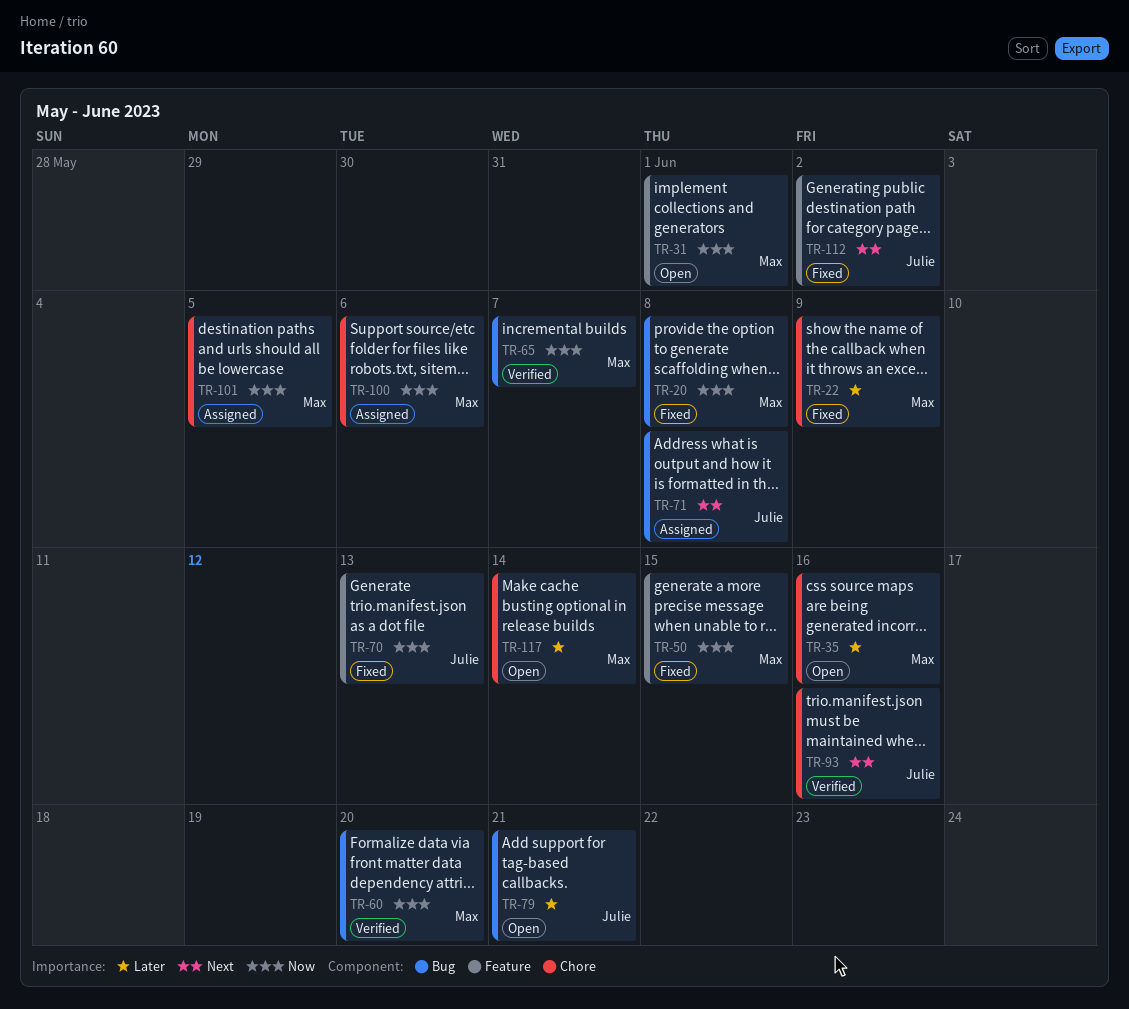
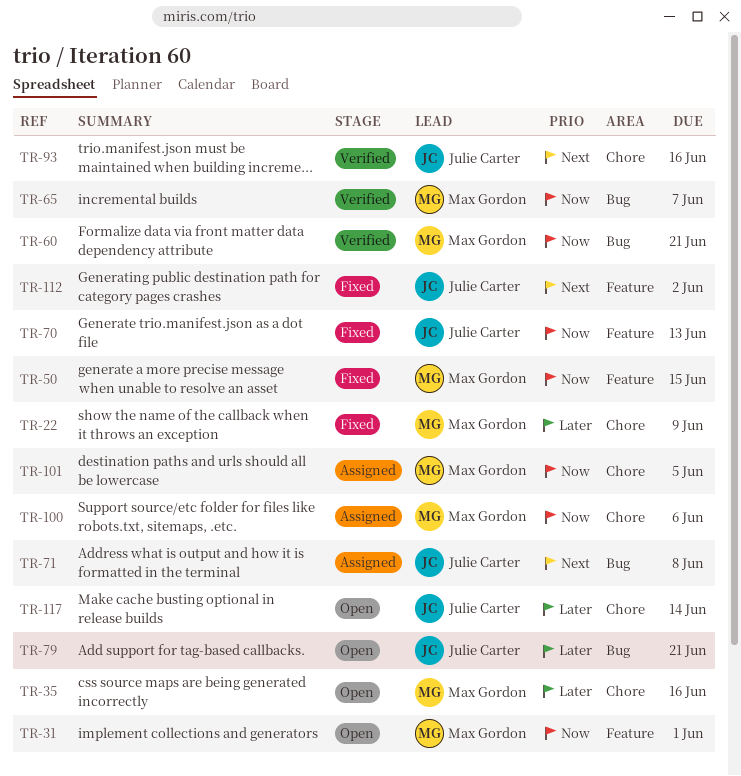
TR-20: present -> none
TR-60, due: Jun 20 -> Jun 21
TR-117, owner: Max Gordon -> Julie Carter

